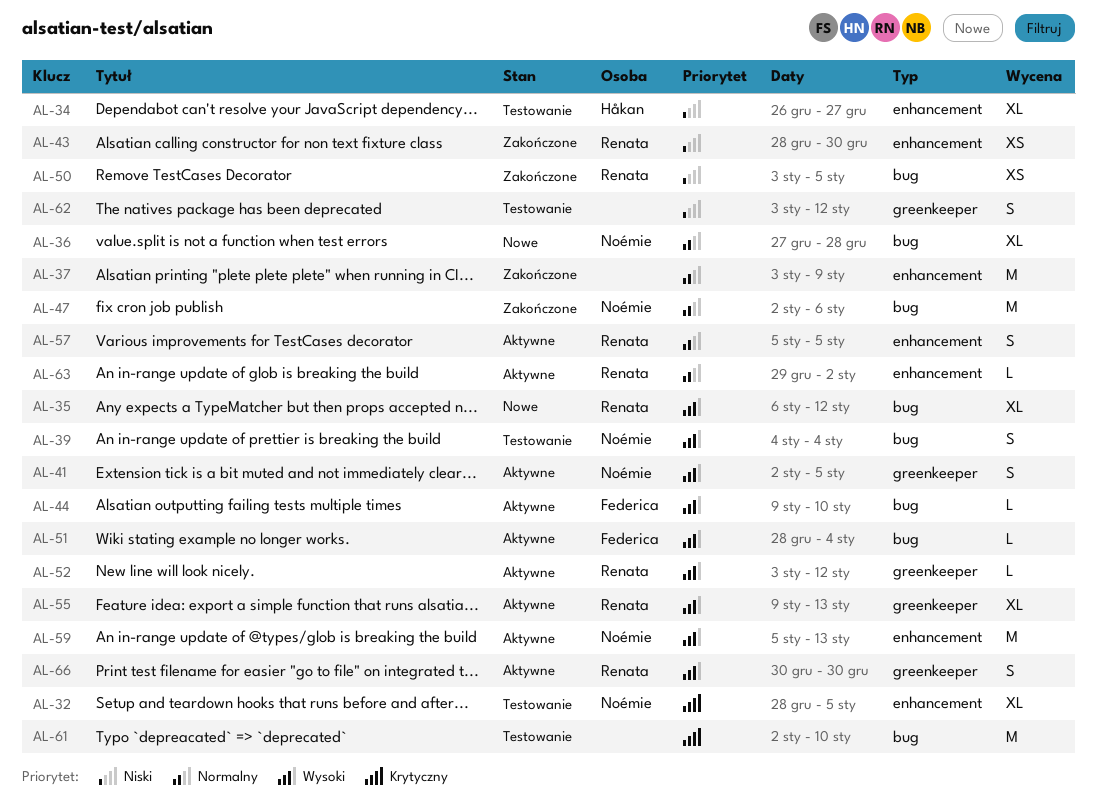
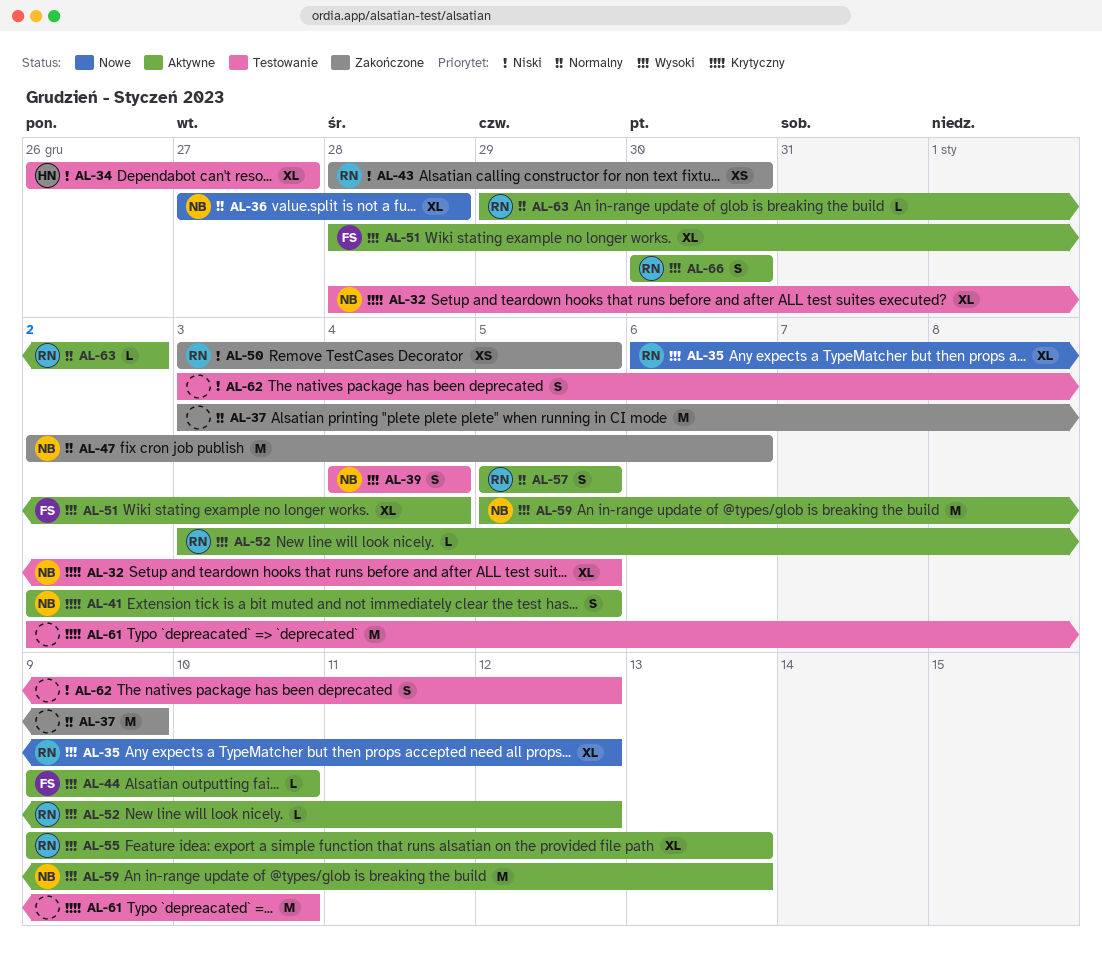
AL-41, priority: Wysoki -> Krytyczny
AL-51, estimate: L -> XL

